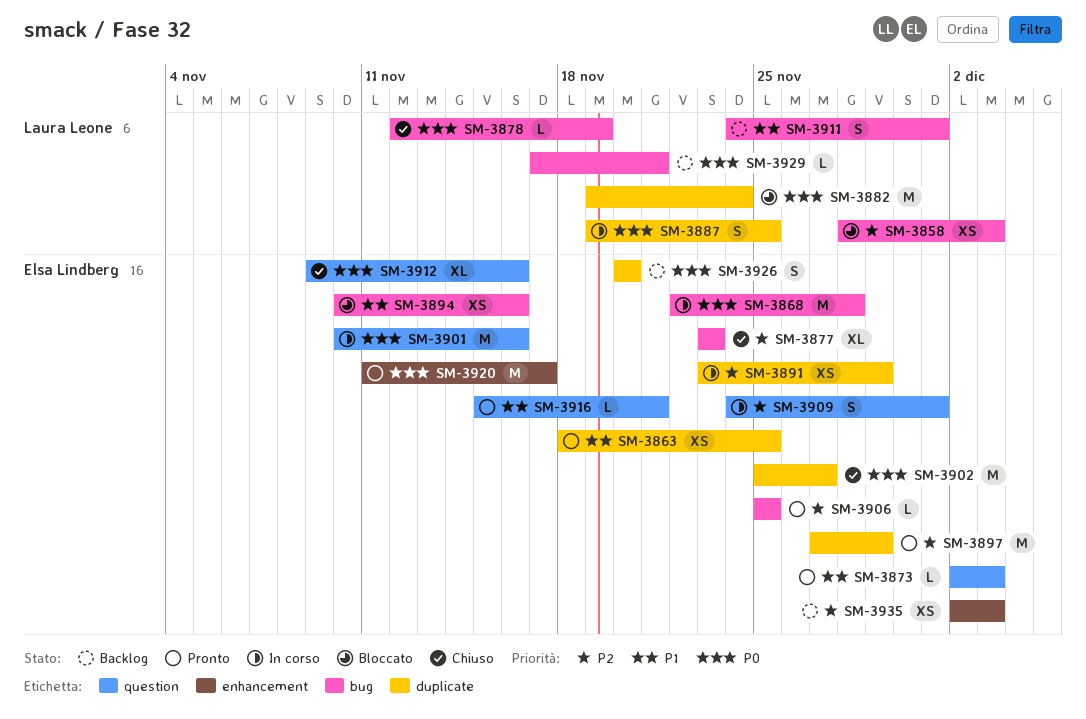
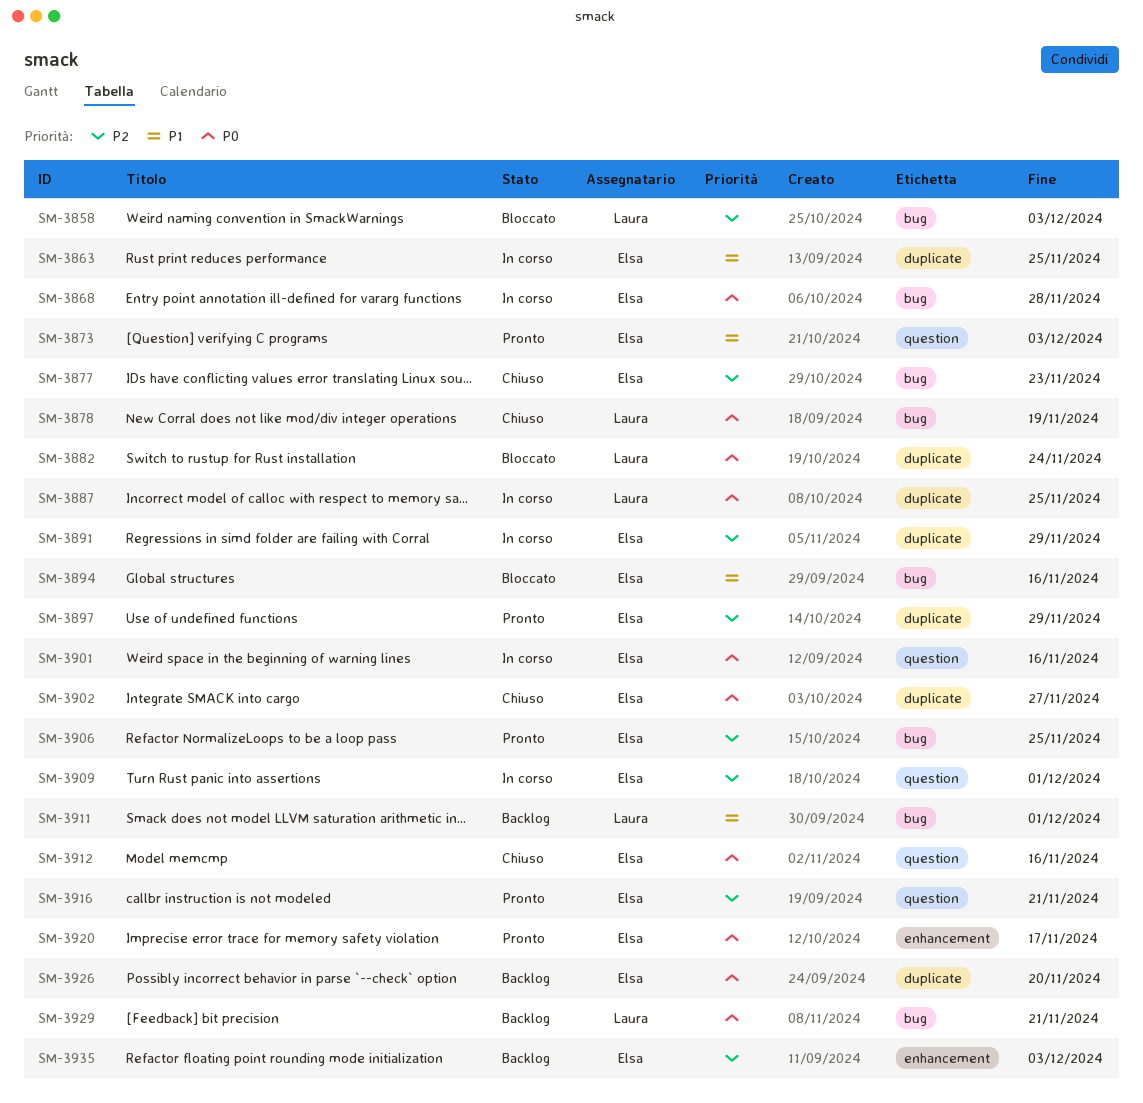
SM-3863, status: Pronto -> In corso
SM-3916, priority: P1 -> P2

